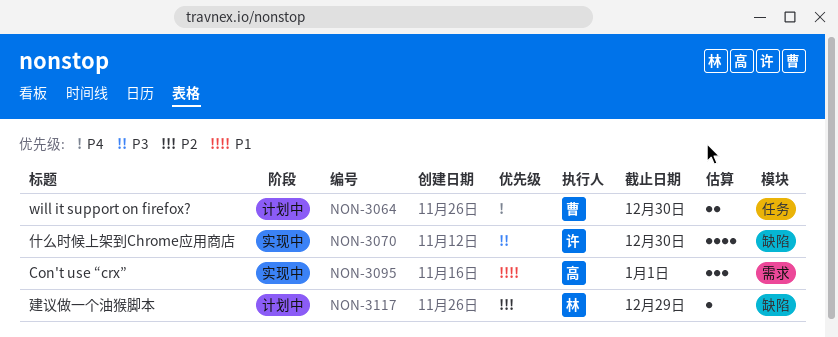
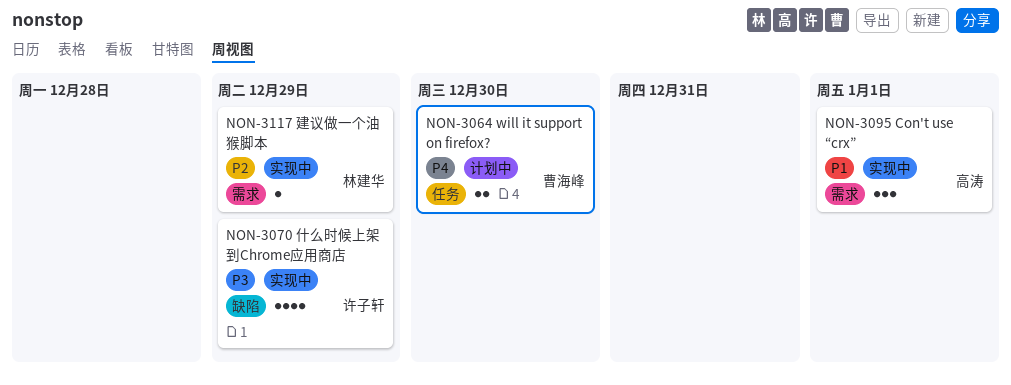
NON-3070, due: Dec 30 -> Dec 29
NON-3117, status: 计划中 -> 实现中
NON-3117, label: 缺陷 -> 需求

